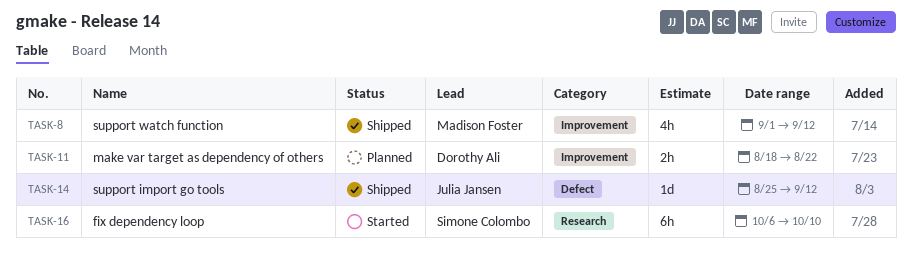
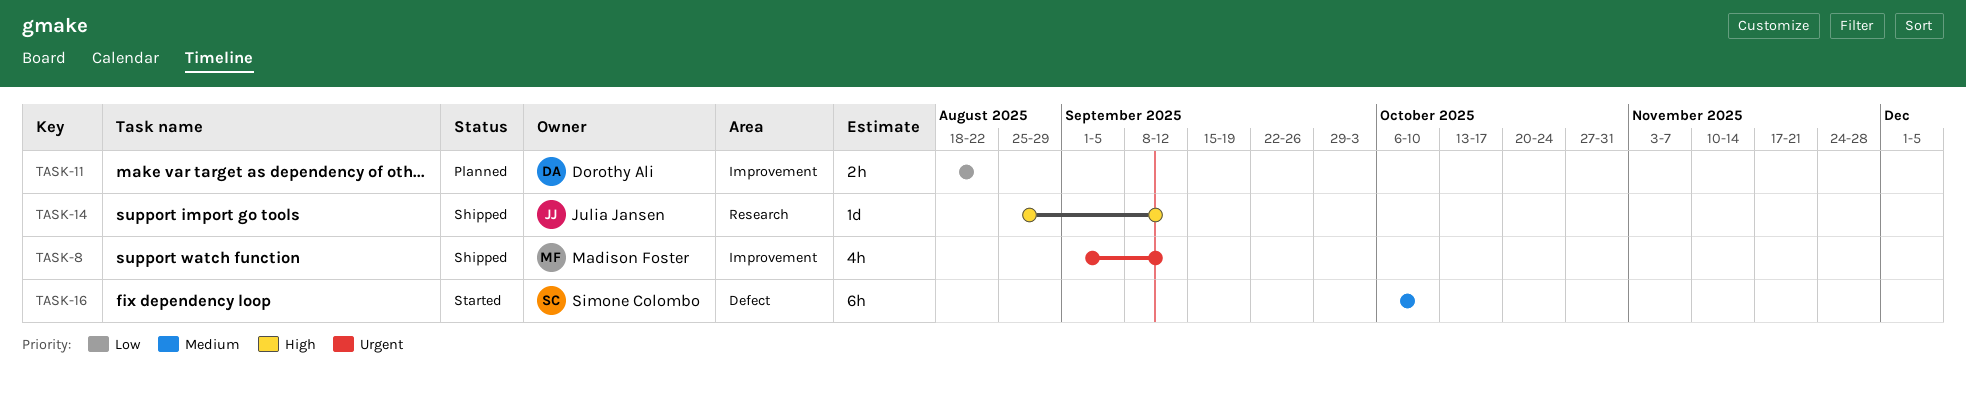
TASK-14, label: Defect -> Research
TASK-16, label: Research -> Defect

